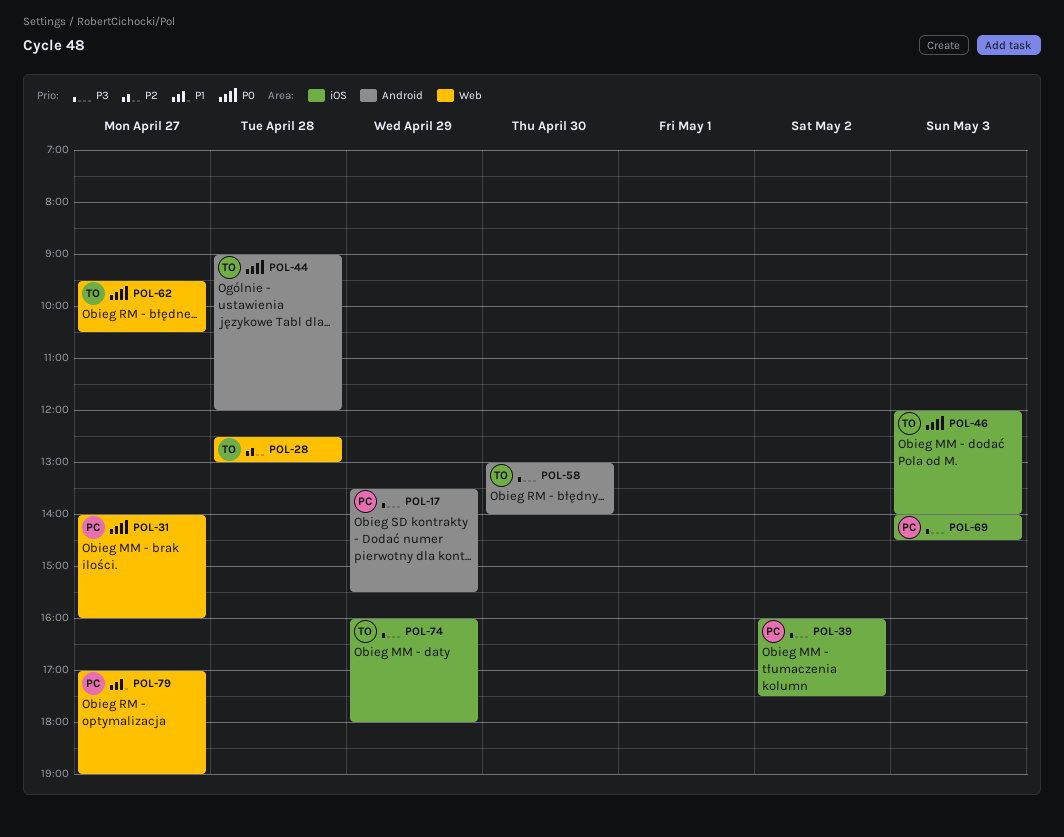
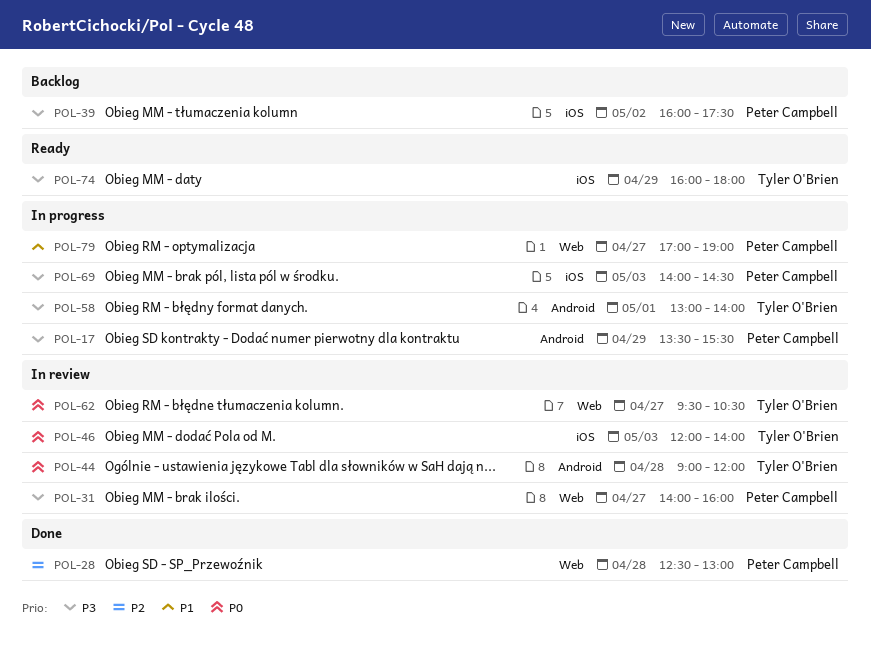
POL-28, owner: Tyler O'Brien -> Peter Campbell
POL-31, priority: P0 -> P3
POL-58, day: Apr 30 -> May 1

